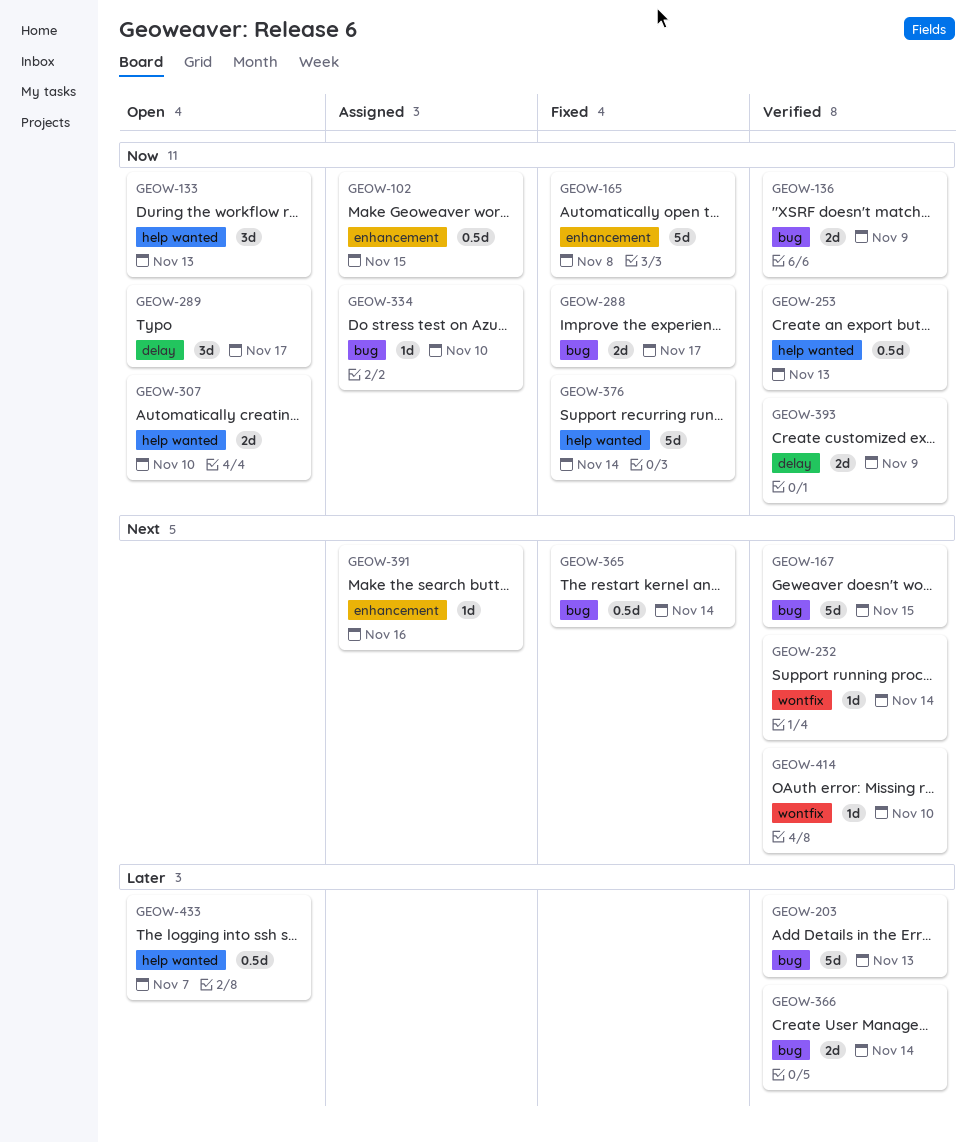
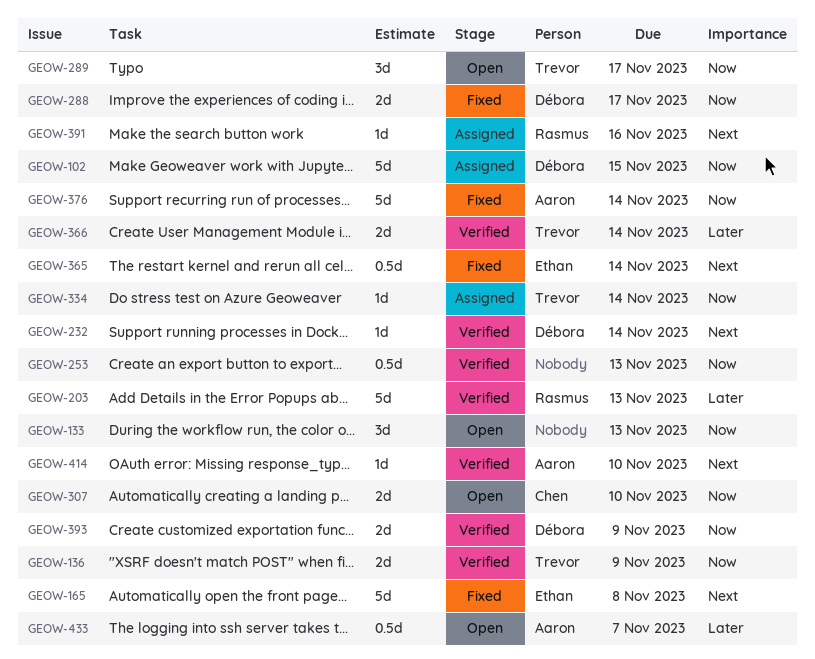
GEOW-102, estimate: 0.5d -> 5d
GEOW-165, priority: Now -> Next
GEOW-167: present -> none
GEOW-334, due: Nov 10 -> Nov 14

